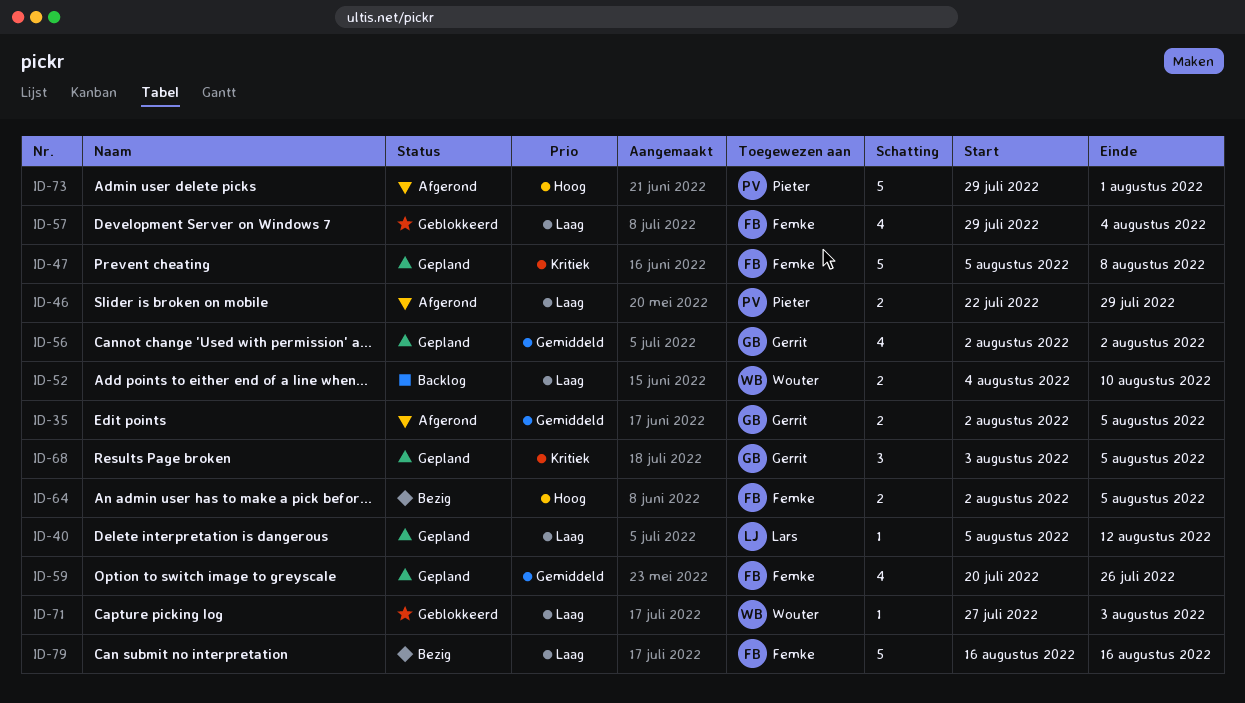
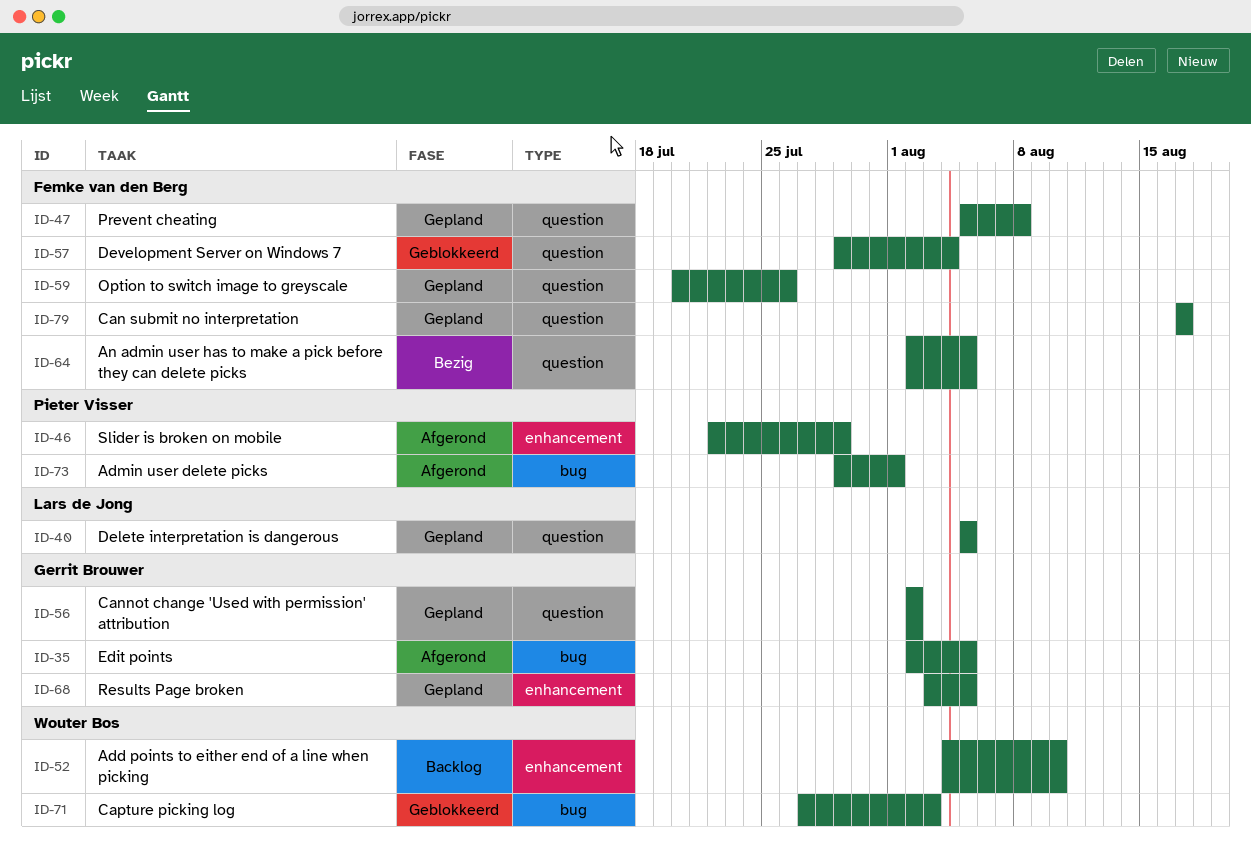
ID-40, due: Aug 12 -> Aug 5
ID-79, status: Bezig -> Gepland
ID-79, start: Aug 16 -> Aug 17
ID-79, due: Aug 16 -> Aug 17

